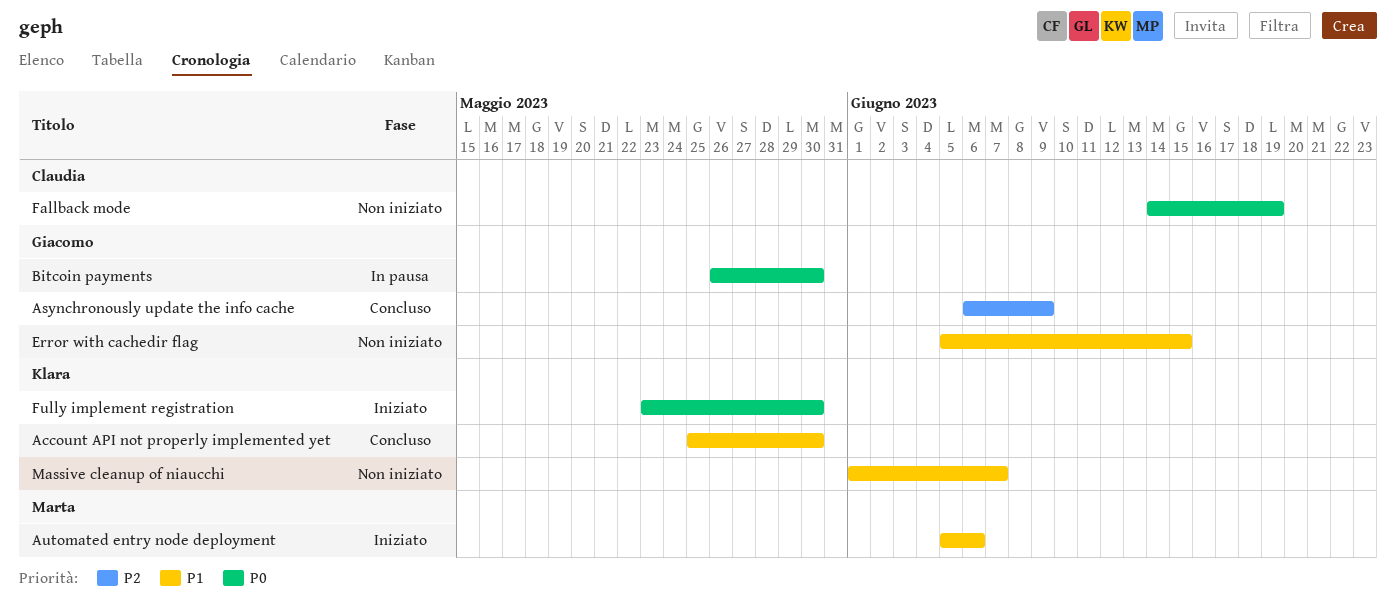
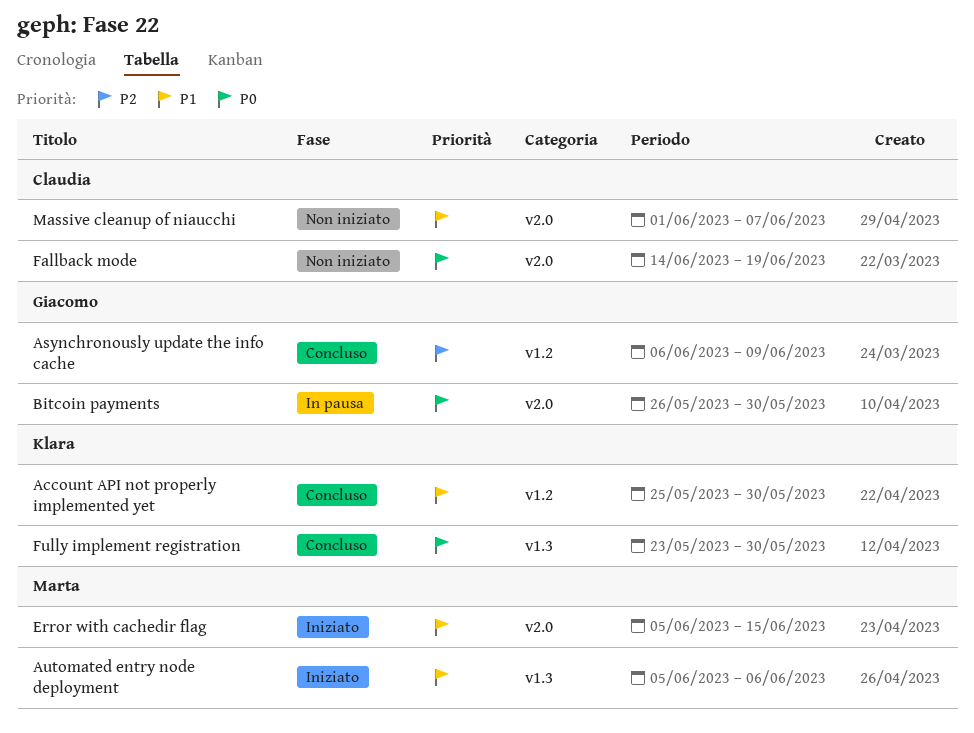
Error with cachedir flag, status: Non iniziato -> Iniziato
Error with cachedir flag, owner: Giacomo -> Marta
Fully implement registration, status: Iniziato -> Concluso
Massive cleanup of niaucchi, owner: Klara -> Claudia

